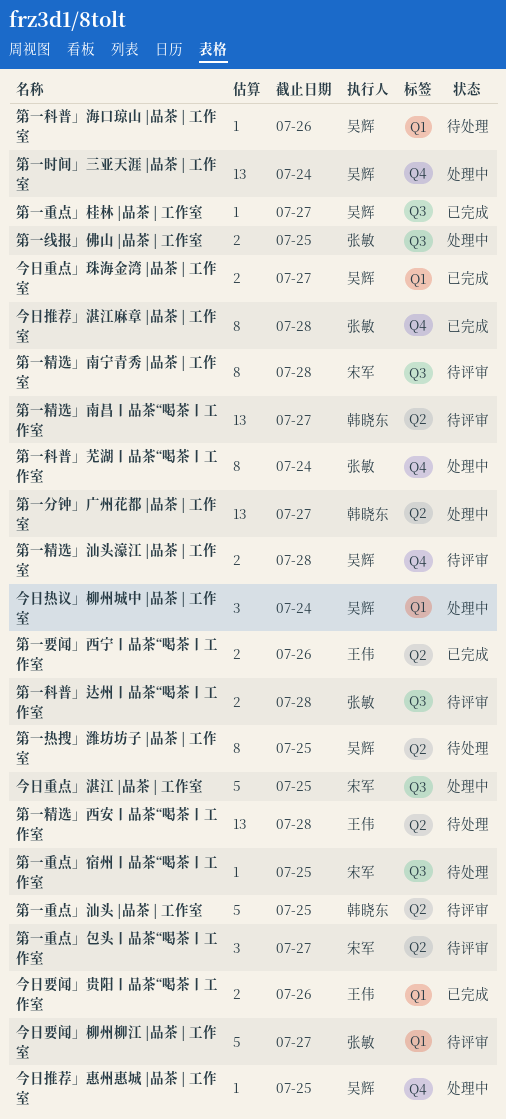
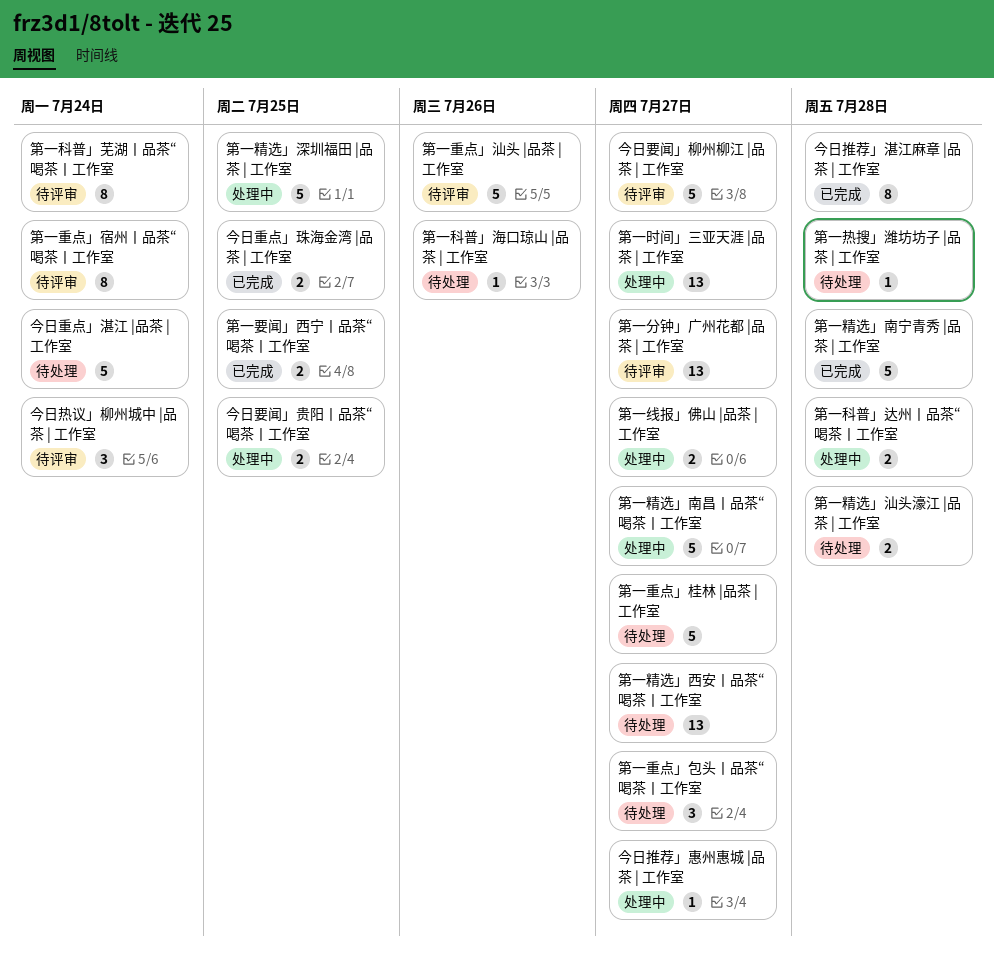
今日推荐」惠州惠城 |品茶 | 工作室, due: Jul 25 -> Jul 27
今日热议」柳州城中 |品茶 | 工作室, status: 处理中 -> 待评审
今日要闻」贵阳丨品茶“喝茶丨工作室, status: 已完成 -> 处理中
今日要闻」贵阳丨品茶“喝茶丨工作室, due: Jul 26 -> Jul 25
今日重点」湛江 |品茶 | 工作室, status: 处理中 -> 待处理
今日重点」湛江 |品茶 | 工作室, due: Jul 25 -> Jul 24
今日重点」珠海金湾 |品茶 | 工作室, due: Jul 27 -> Jul 25
第一分钟」广州花都 |品茶 | 工作室, status: 处理中 -> 待评审
第一时间」三亚天涯 |品茶 | 工作室, due: Jul 24 -> Jul 27
第一热搜」潍坊坊子 |品茶 | 工作室, estimate: 8 -> 1
第一热搜」潍坊坊子 |品茶 | 工作室, due: Jul 25 -> Jul 28
第一科普」芜湖丨品茶“喝茶丨工作室, status: 处理中 -> 待评审
第一科普」达州丨品茶“喝茶丨工作室, status: 待评审 -> 处理中
第一精选」南宁青秀 |品茶 | 工作室, status: 待评审 -> 已完成
第一精选」南宁青秀 |品茶 | 工作室, estimate: 8 -> 5
第一精选」南昌丨品茶“喝茶丨工作室, status: 待评审 -> 处理中
第一精选」南昌丨品茶“喝茶丨工作室, estimate: 13 -> 5
第一精选」汕头濠江 |品茶 | 工作室, status: 待评审 -> 待处理
第一精选」深圳福田 |品茶 | 工作室: none -> present
第一精选」西安丨品茶“喝茶丨工作室, due: Jul 28 -> Jul 27
第一线报」佛山 |品茶 | 工作室, due: Jul 25 -> Jul 27
第一要闻」西宁丨品茶“喝茶丨工作室, due: Jul 26 -> Jul 25
第一重点」包头丨品茶“喝茶丨工作室, status: 待评审 -> 待处理
第一重点」宿州丨品茶“喝茶丨工作室, status: 待处理 -> 待评审
第一重点」宿州丨品茶“喝茶丨工作室, estimate: 1 -> 8
第一重点」宿州丨品茶“喝茶丨工作室, due: Jul 25 -> Jul 24
第一重点」桂林 |品茶 | 工作室, status: 已完成 -> 待处理
第一重点」桂林 |品茶 | 工作室, estimate: 1 -> 5
第一重点」汕头 |品茶 | 工作室, due: Jul 25 -> Jul 26

